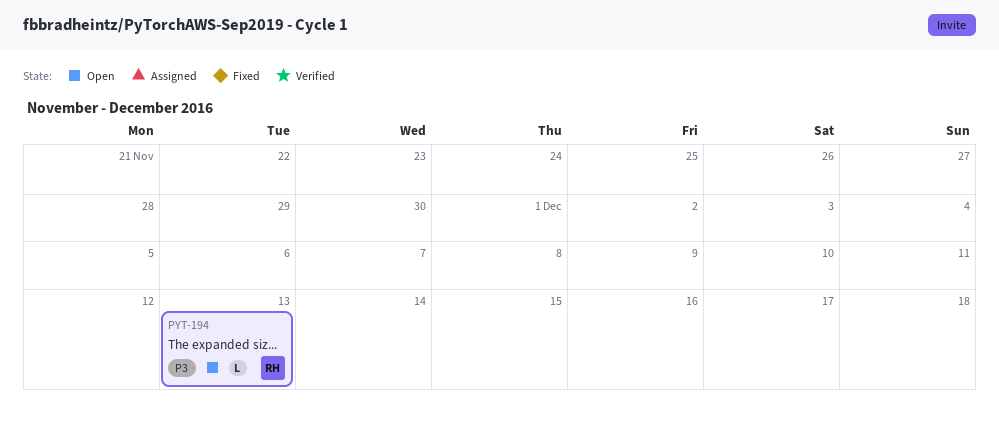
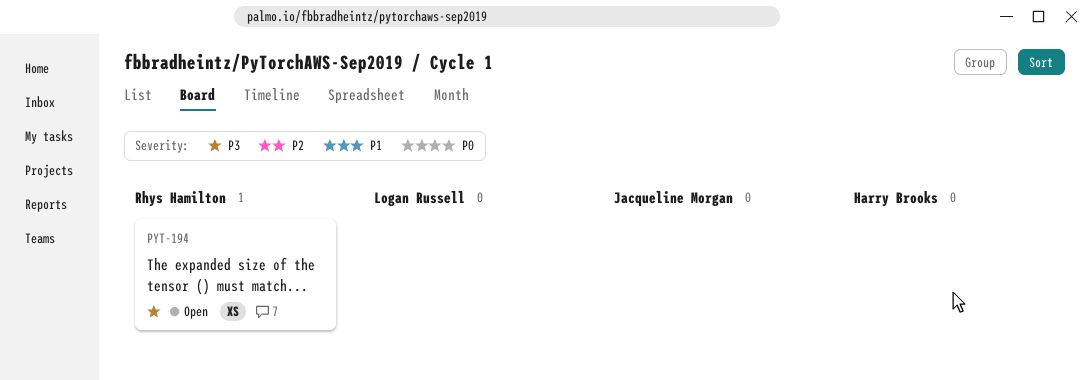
PYT-194, estimate: L -> XS

